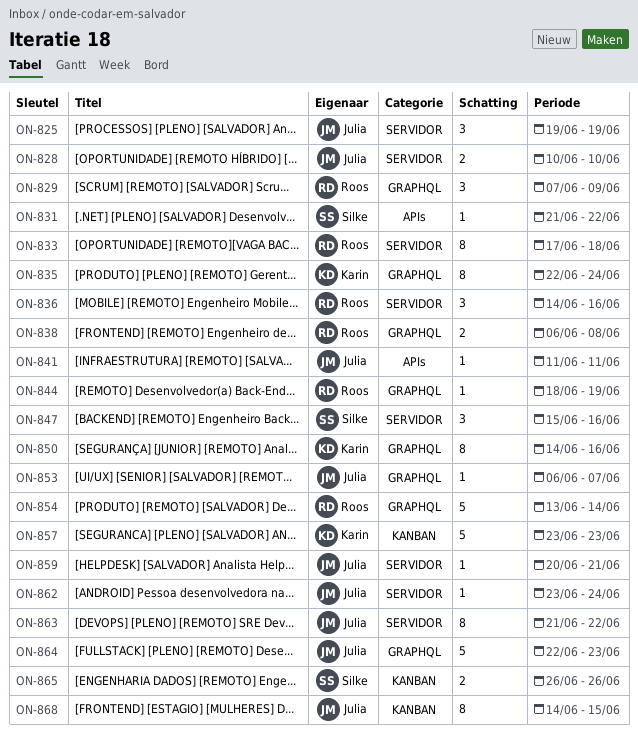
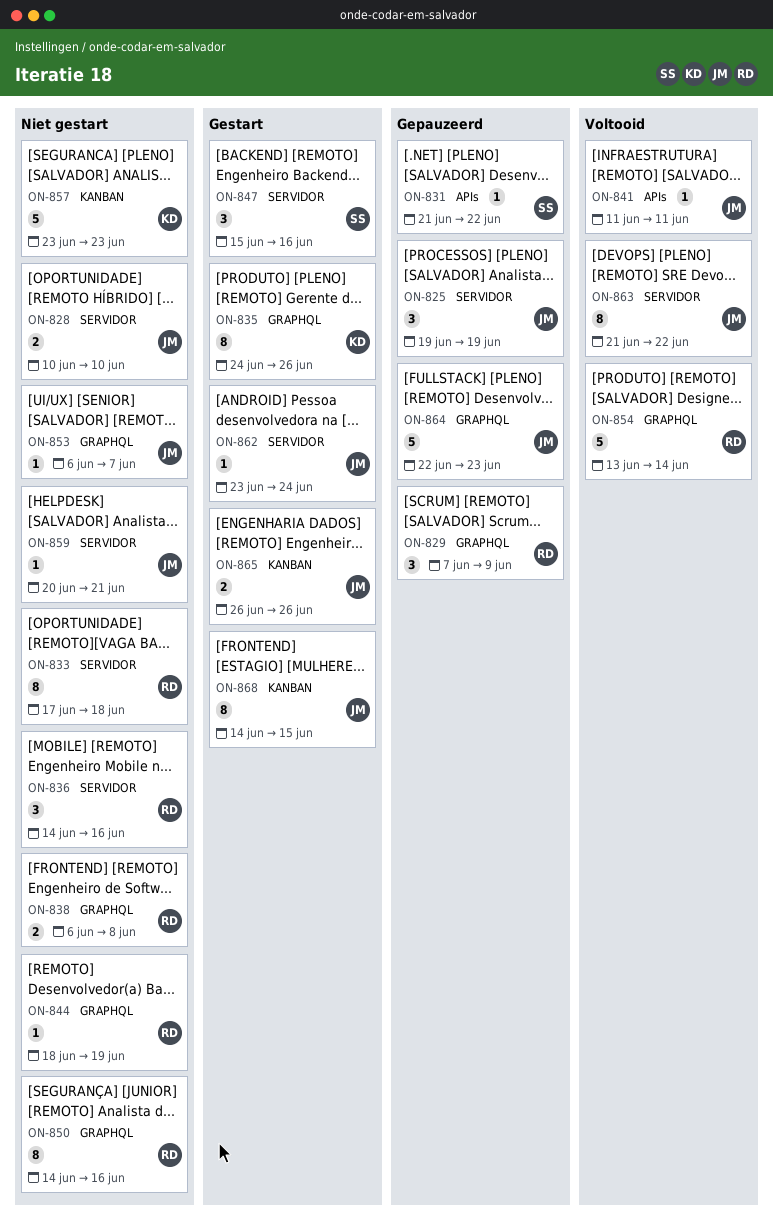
ON-835, start: Jun 22 -> Jun 24
ON-835, due: Jun 24 -> Jun 26
ON-850, owner: Karin -> Roos
ON-865, owner: Silke -> Julia

